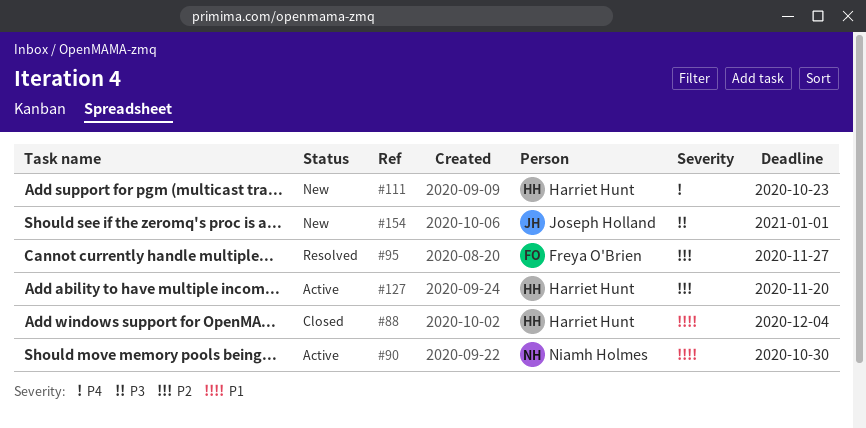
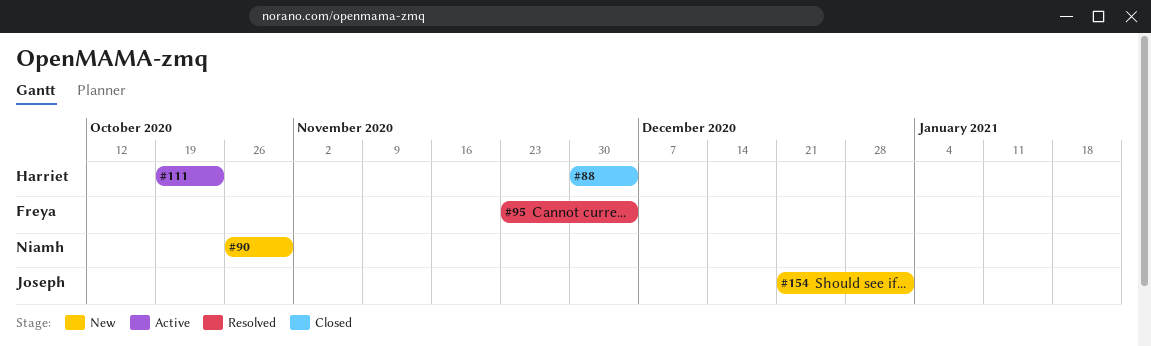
#90, status: Active -> New
#95, due: Nov 27 -> Dec 4
#111, status: New -> Active
#127: present -> none

